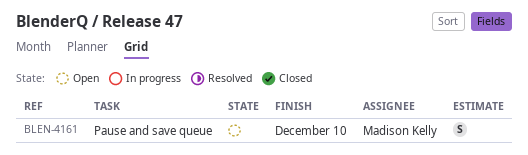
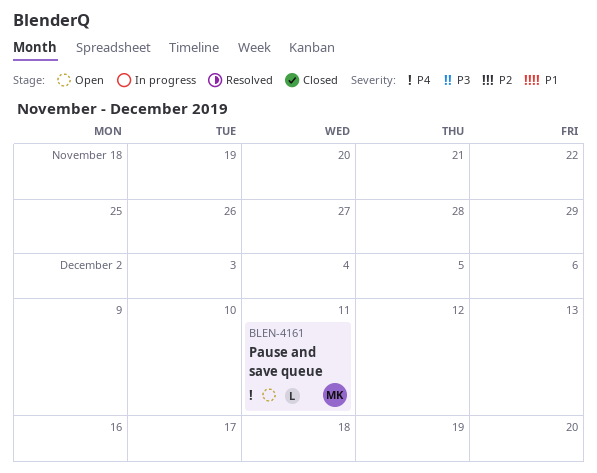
BLEN-4161, estimate: S -> L
BLEN-4161, due: Dec 10 -> Dec 11

